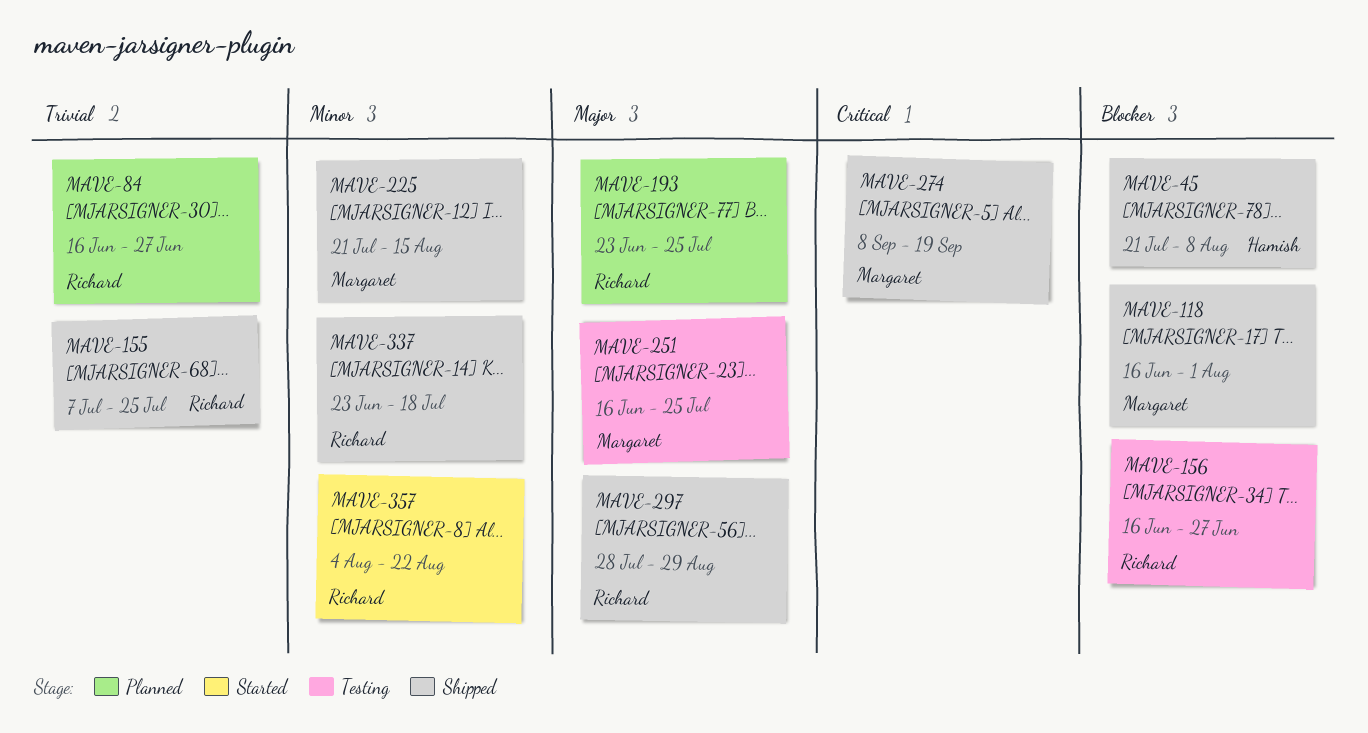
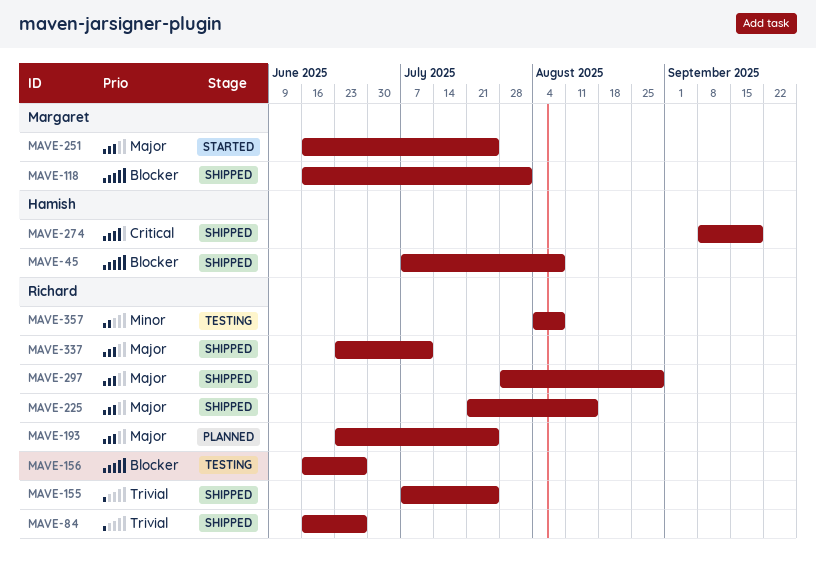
MAVE-45, start: Jul 21 -> Jul 7
MAVE-84, status: Planned -> Shipped
MAVE-225, owner: Margaret -> Richard
MAVE-225, priority: Minor -> Major
MAVE-251, status: Testing -> Started
MAVE-274, owner: Margaret -> Hamish
MAVE-337, priority: Minor -> Major
MAVE-337, due: Jul 18 -> Jul 11
MAVE-357, status: Started -> Testing
MAVE-357, due: Aug 22 -> Aug 8

